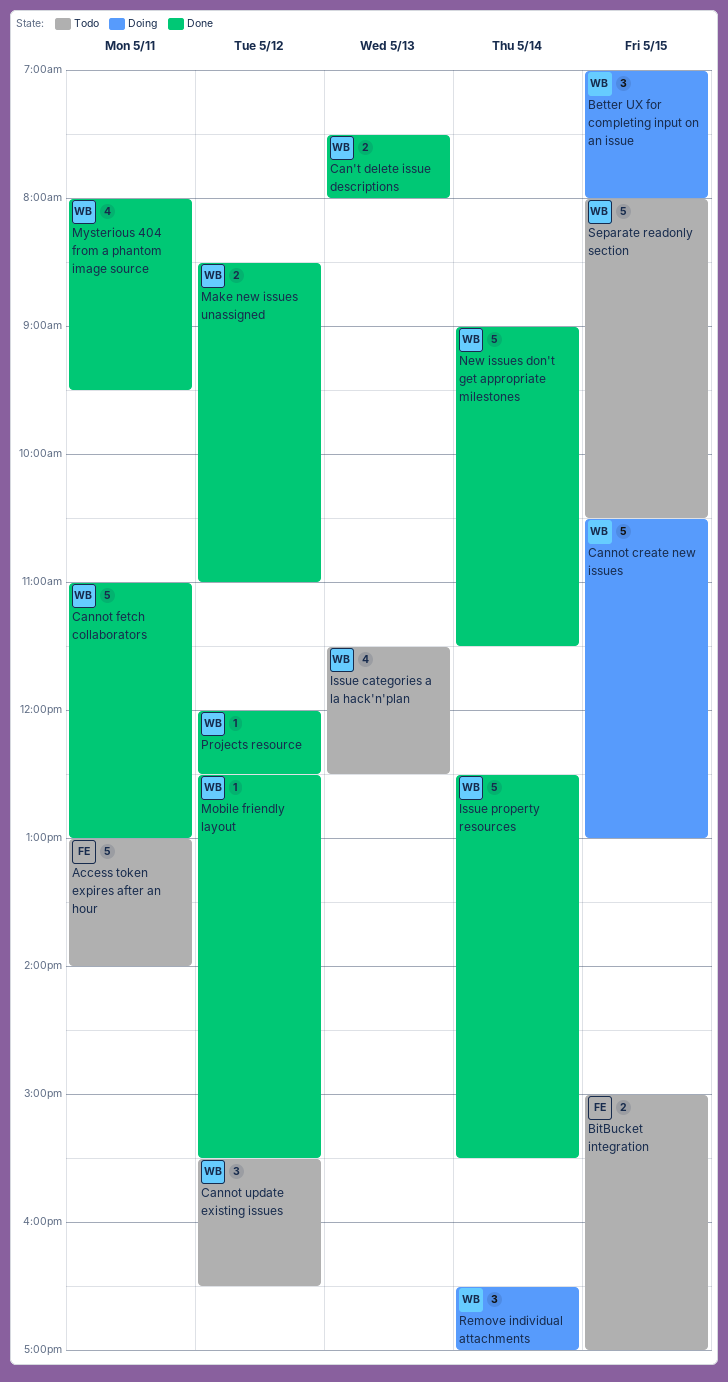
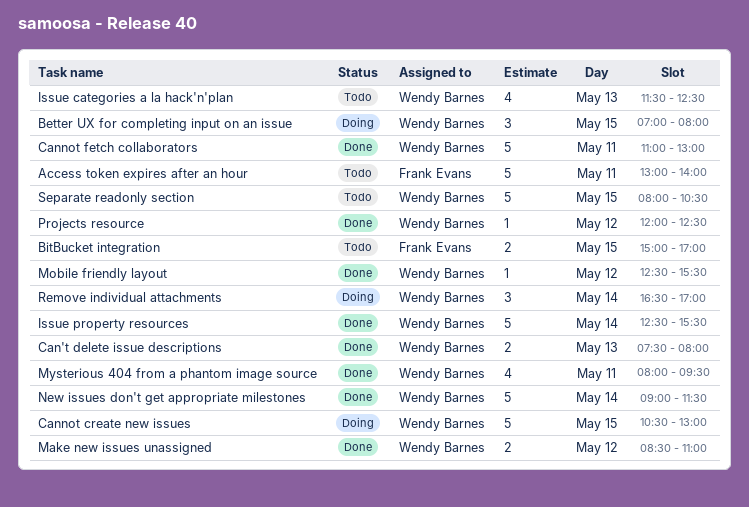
Cannot update existing issues: present -> none

